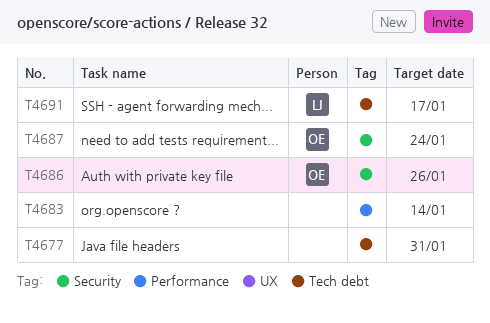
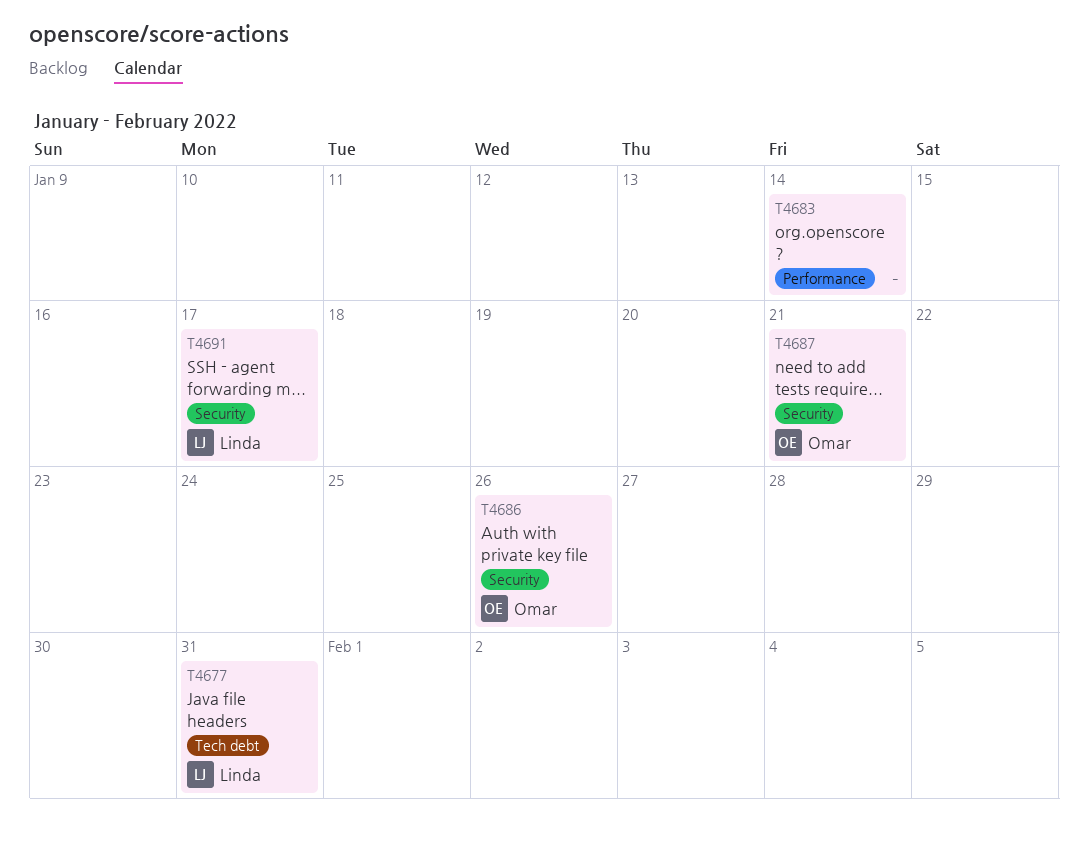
T4677, owner: none -> Linda
T4687, due: Jan 24 -> Jan 21
T4691, label: Tech debt -> Security

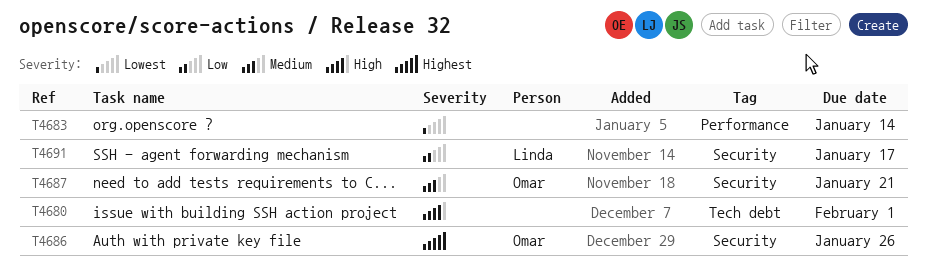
T4677: present -> none
T4680: none -> present

